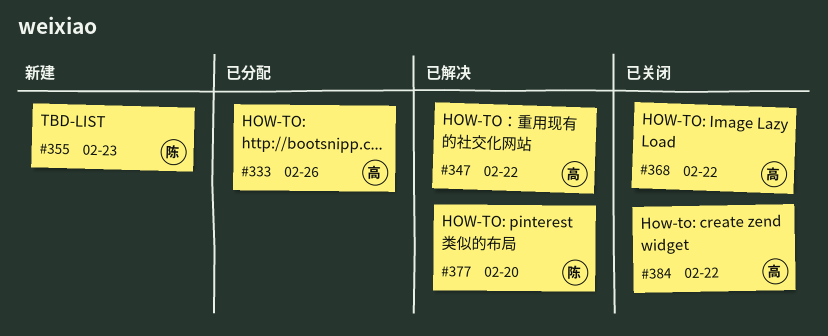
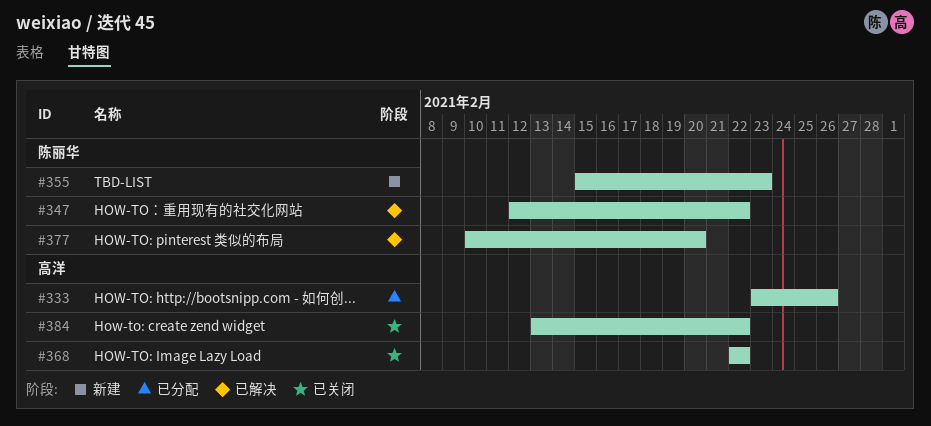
#347, owner: 高洋 -> 陈丽华

